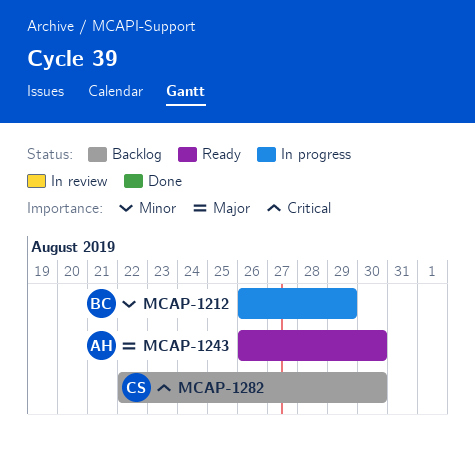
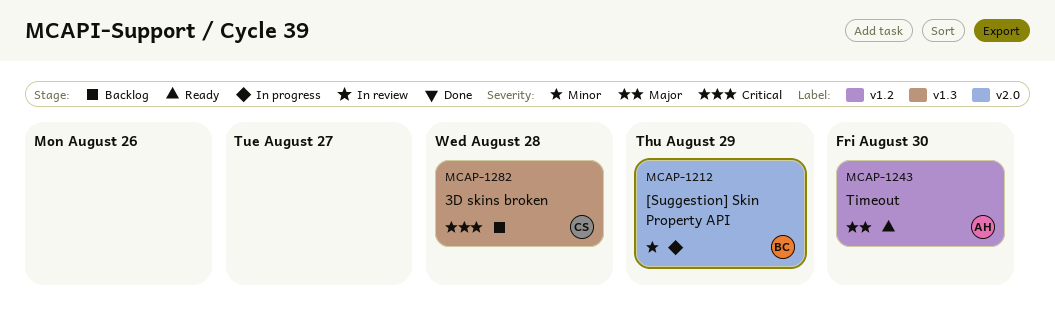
MCAP-1282, due: Aug 30 -> Aug 28

